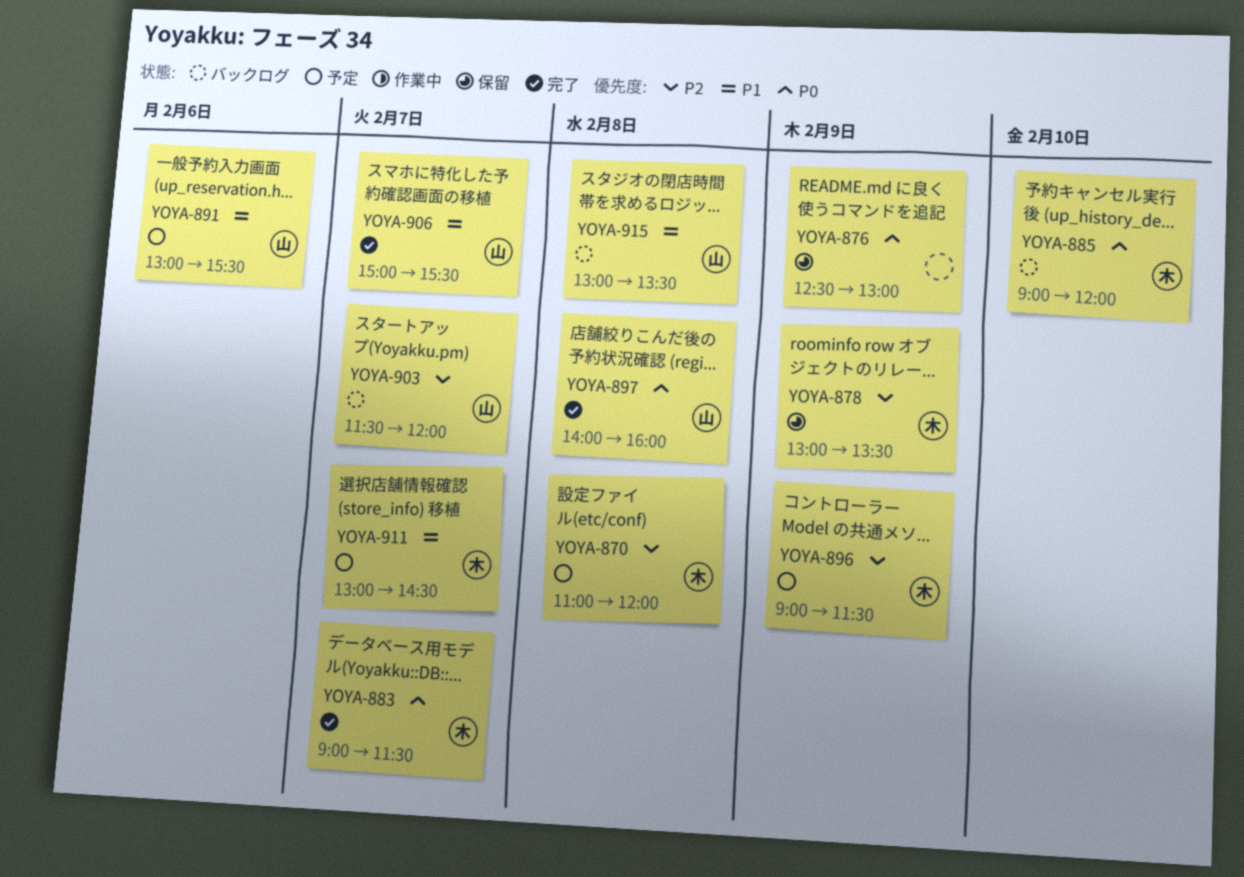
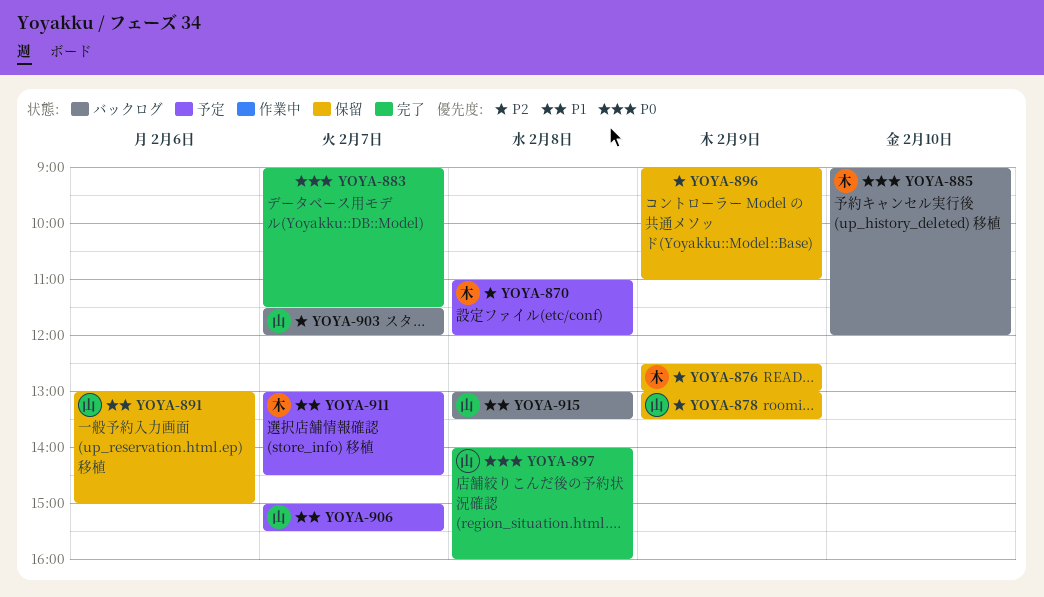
YOYA-876, owner: none -> 木
YOYA-876, priority: P0 -> P2
YOYA-878, owner: 木 -> 山
YOYA-883, owner: 木 -> none
YOYA-891, status: 予定 -> 保留
YOYA-891, ends: 15:30 -> 15:00
YOYA-896, status: 予定 -> 保留
YOYA-896, owner: 木 -> none
YOYA-896, ends: 11:30 -> 11:00
YOYA-906, status: 完了 -> 予定

